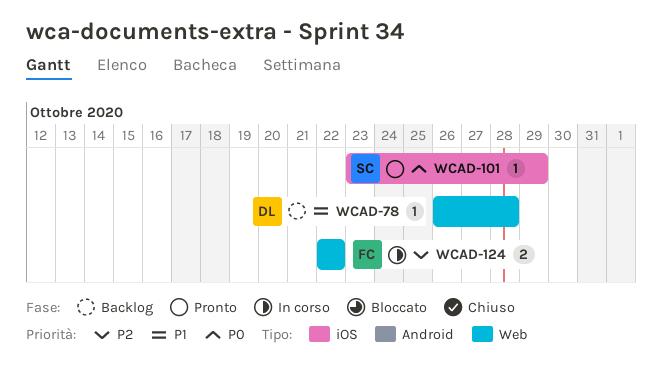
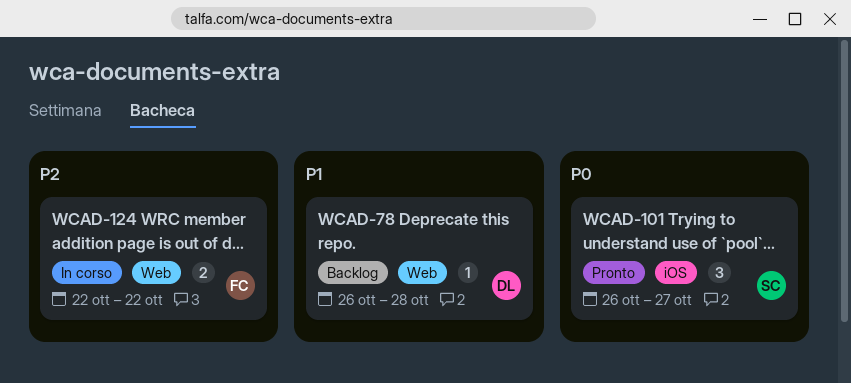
WCAD-101, estimate: 1 -> 3
WCAD-101, start: Oct 23 -> Oct 26
WCAD-101, due: Oct 29 -> Oct 27

